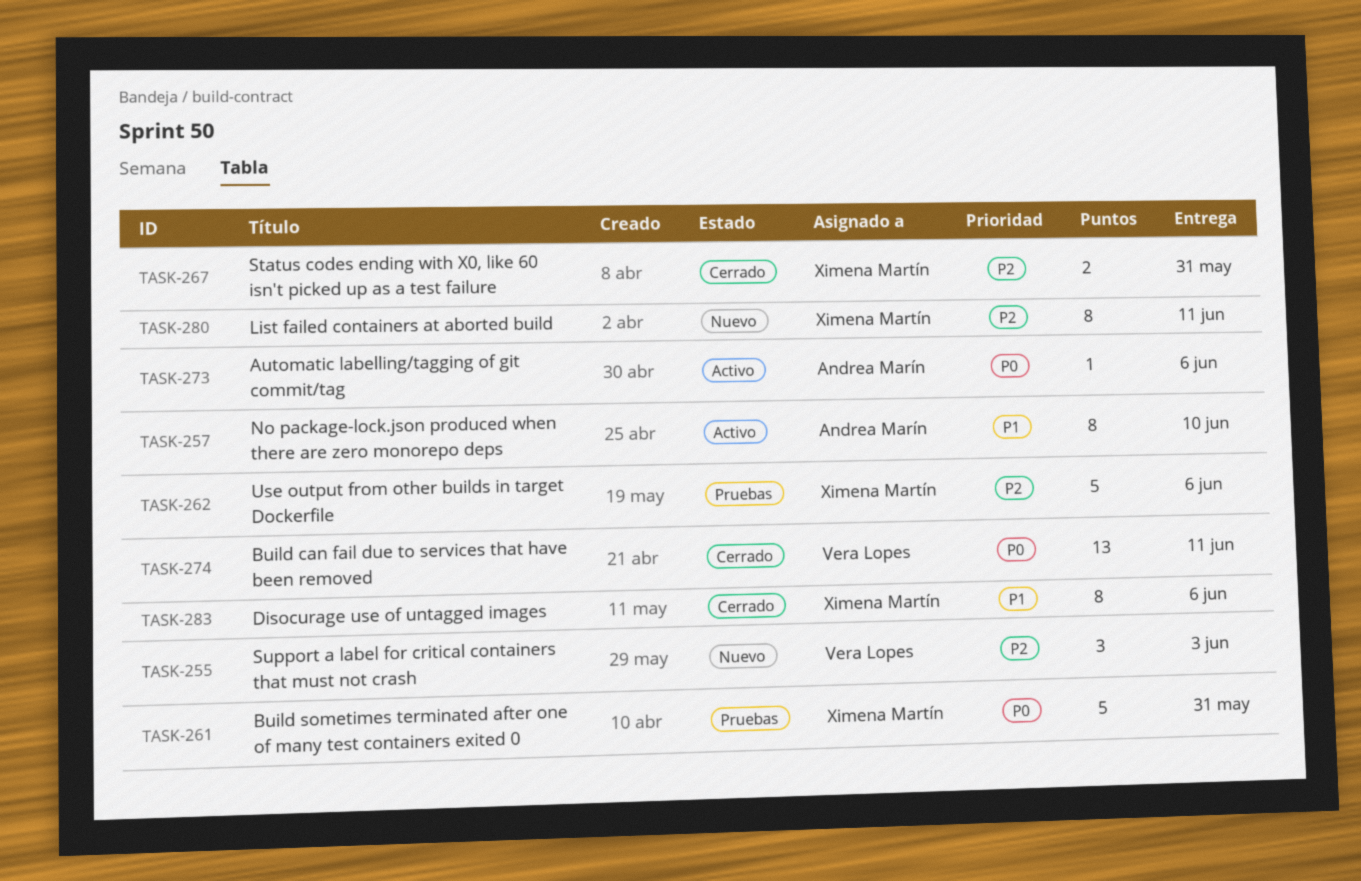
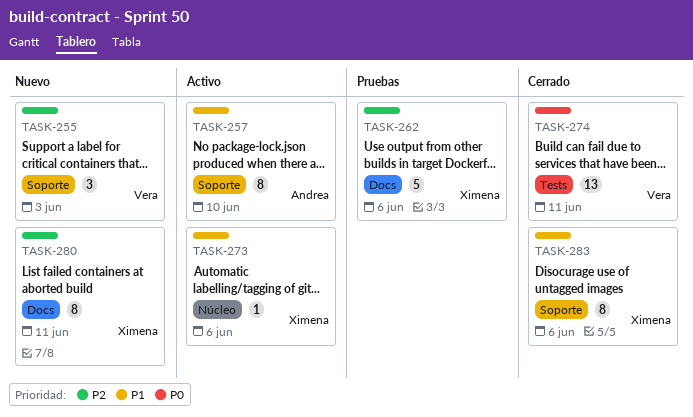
TASK-261: present -> none
TASK-267: present -> none
TASK-273, owner: Andrea Marín -> Ximena Martín
TASK-273, priority: P0 -> P1

